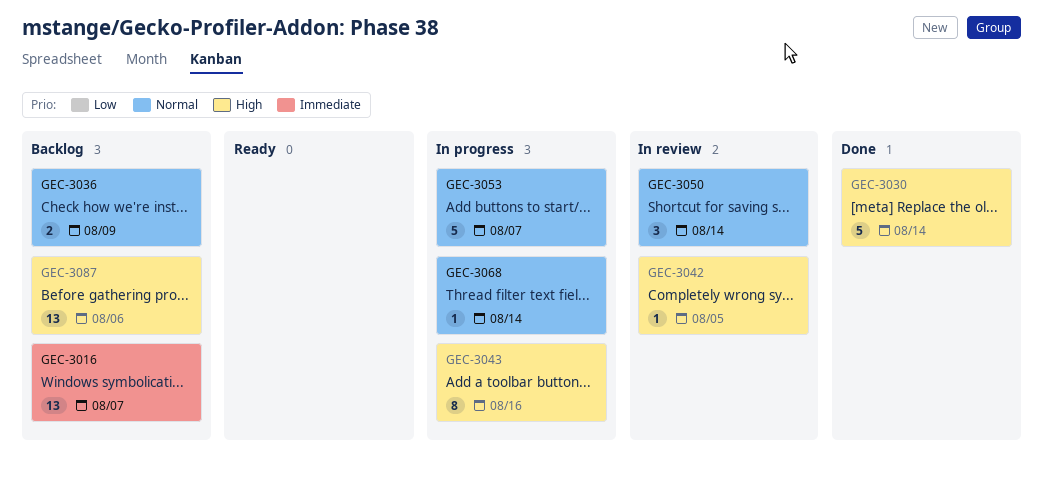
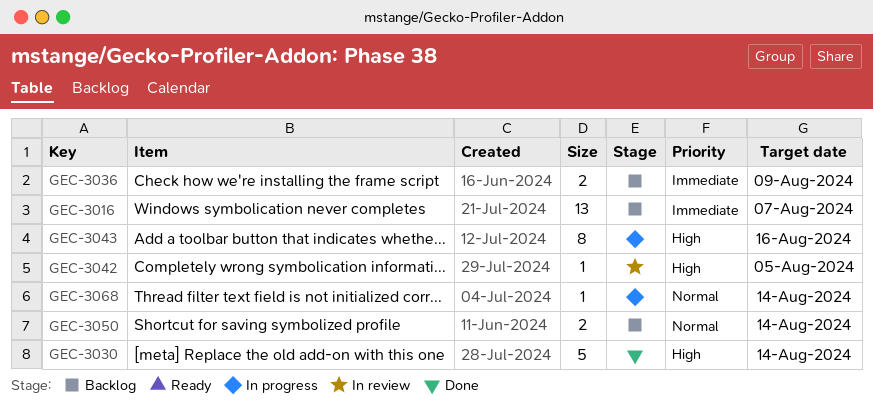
GEC-3036, priority: Normal -> Immediate
GEC-3050, status: In review -> Backlog
GEC-3050, estimate: 3 -> 2
GEC-3053: present -> none
GEC-3087: present -> none

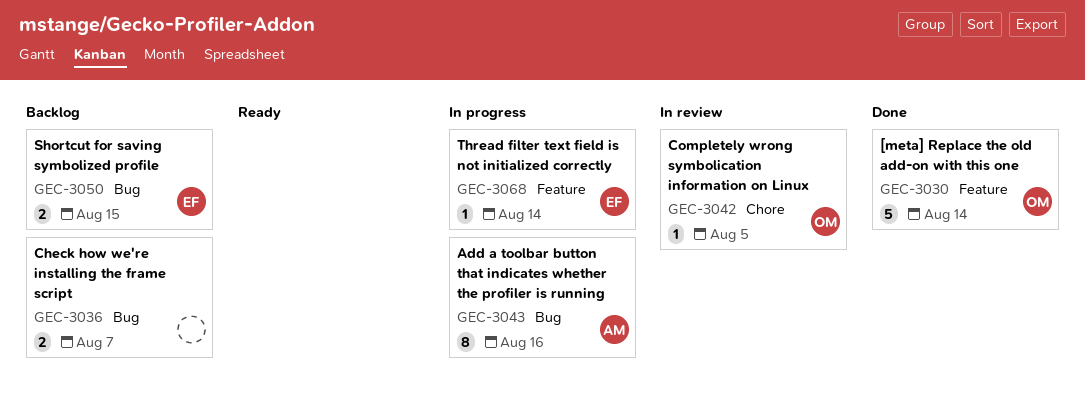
GEC-3016: present -> none
GEC-3036, due: Aug 9 -> Aug 7
GEC-3050, due: Aug 14 -> Aug 15

